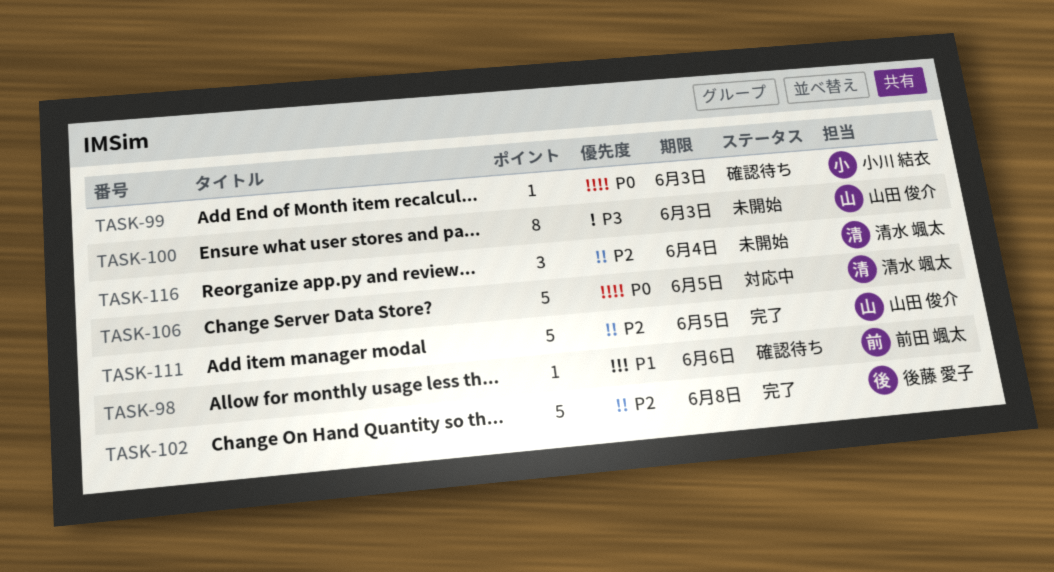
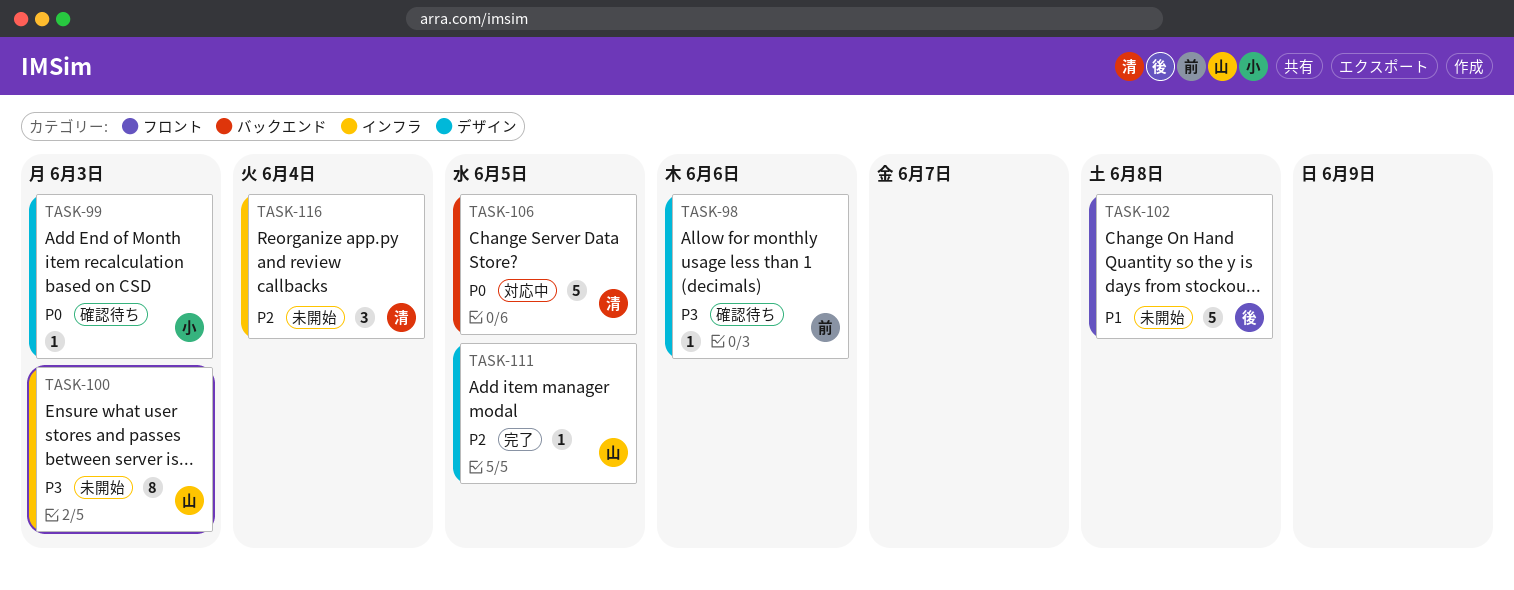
TASK-98, priority: P1 -> P3
TASK-102, status: 完了 -> 未開始
TASK-102, priority: P2 -> P1
TASK-111, estimate: 5 -> 1

